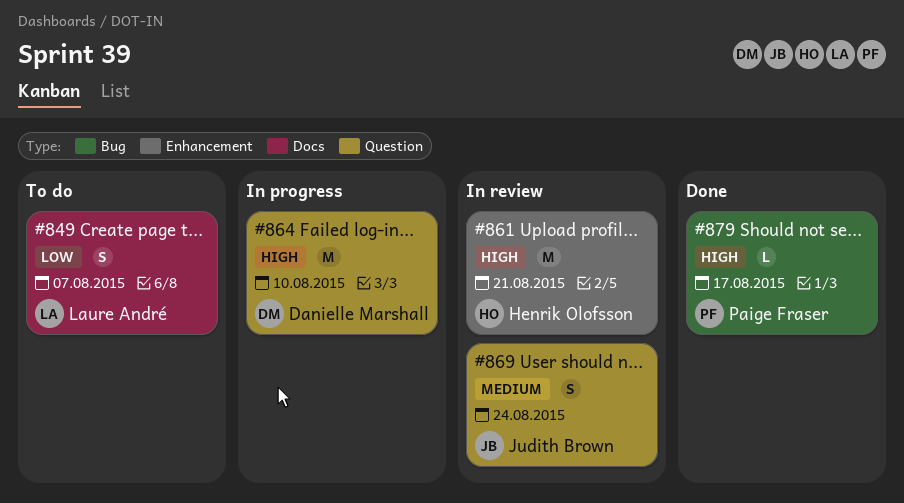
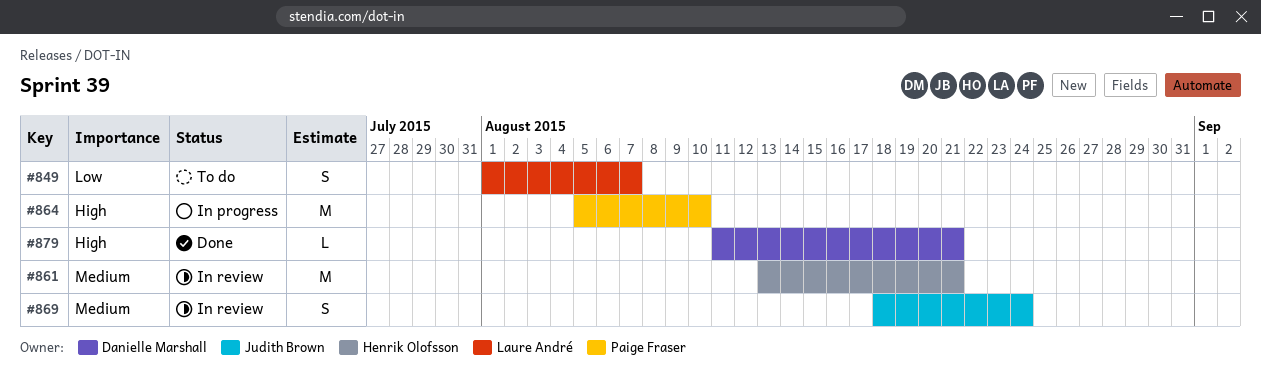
#861, priority: High -> Medium
#864, owner: Danielle Marshall -> Paige Fraser
#879, owner: Paige Fraser -> Danielle Marshall
#879, due: Aug 17 -> Aug 21

